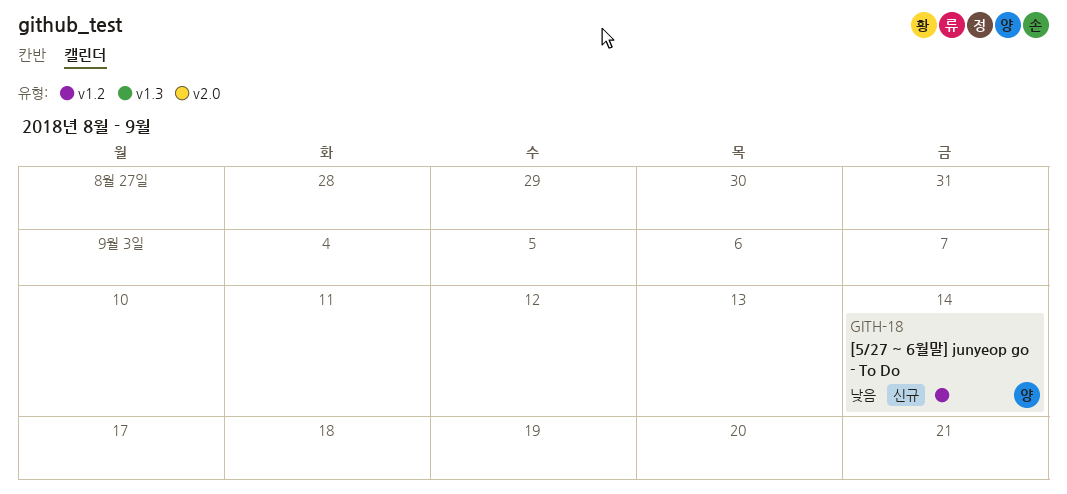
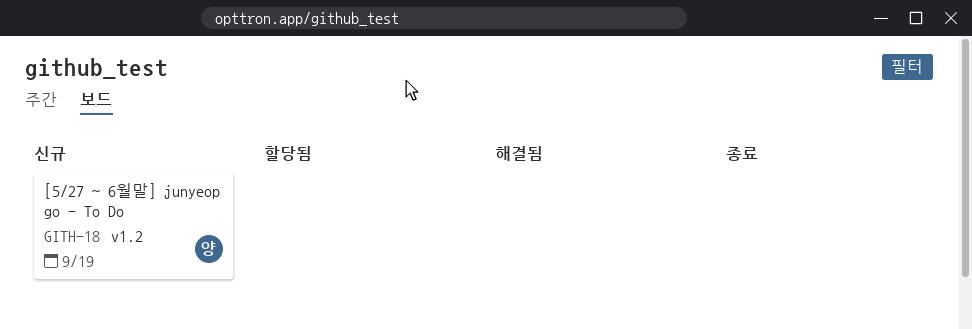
GITH-18, due: Sep 14 -> Sep 19

